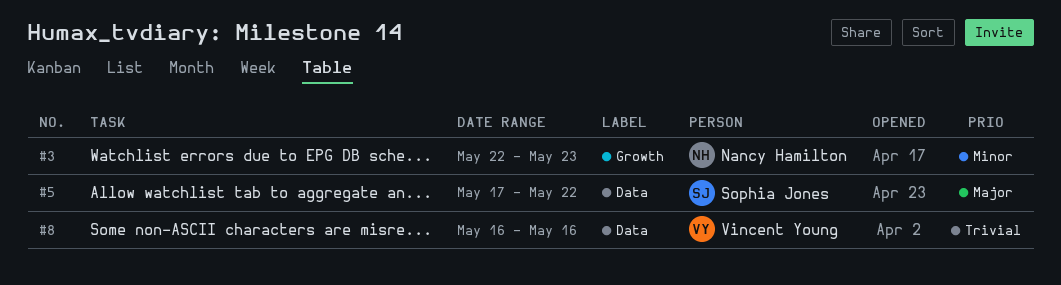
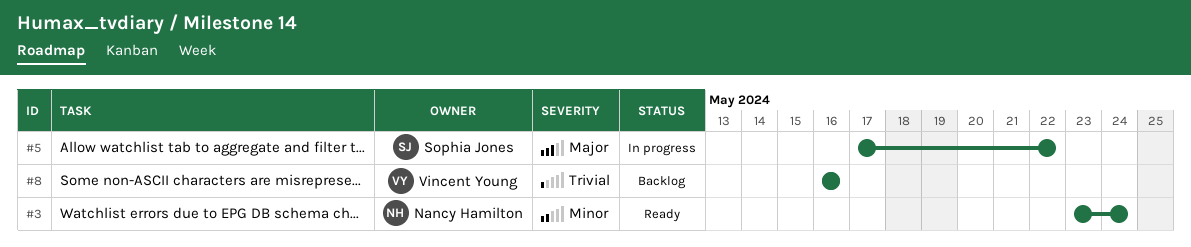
#3, start: May 22 -> May 23
#3, due: May 23 -> May 24

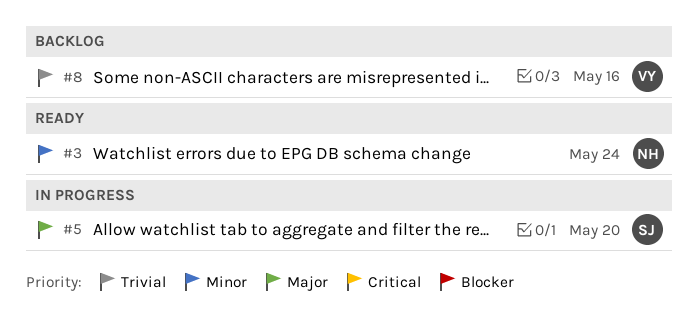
#5, due: May 22 -> May 20

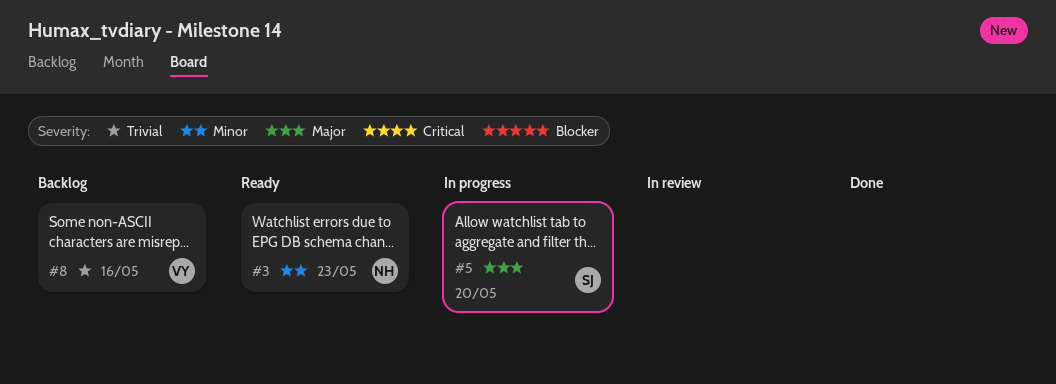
#3, due: May 24 -> May 23

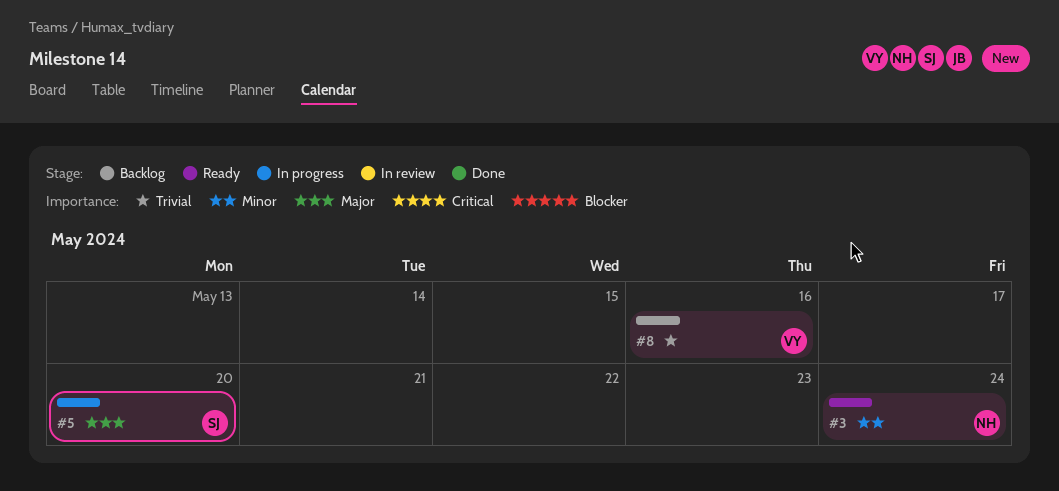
#3, due: May 23 -> May 24

